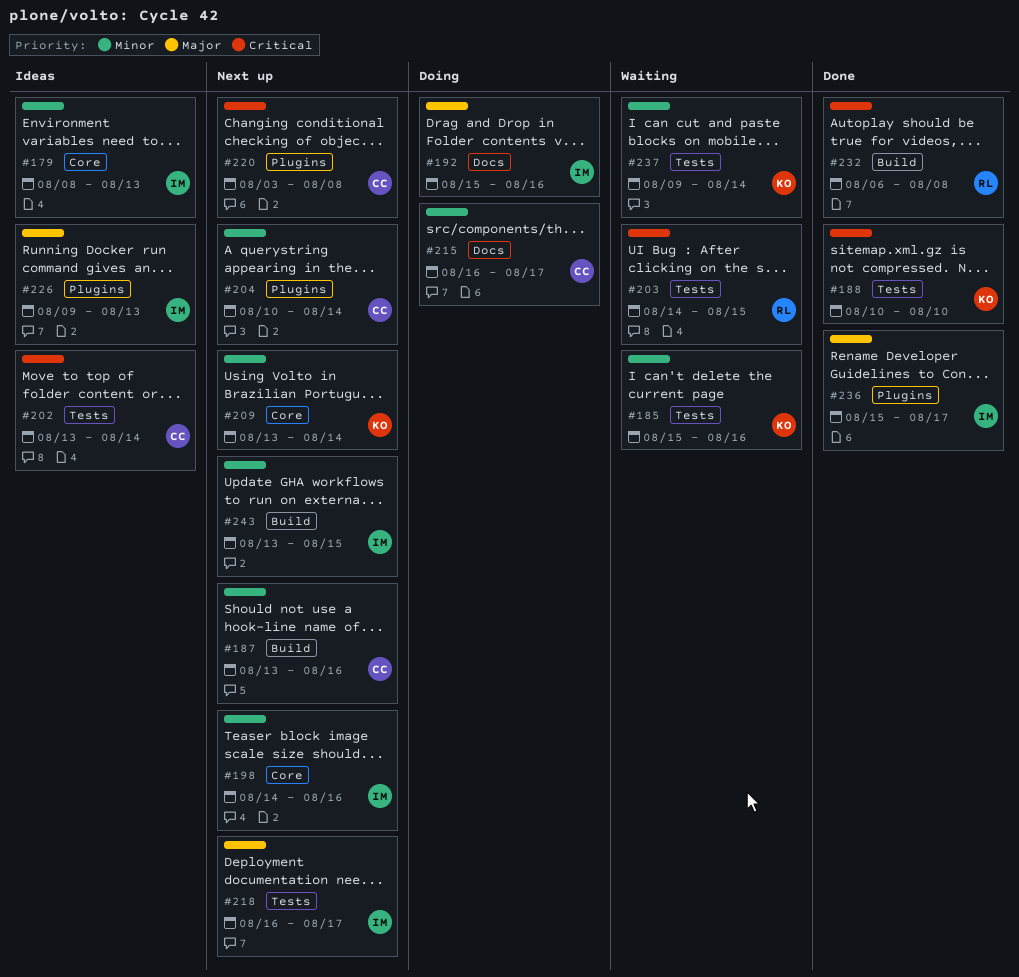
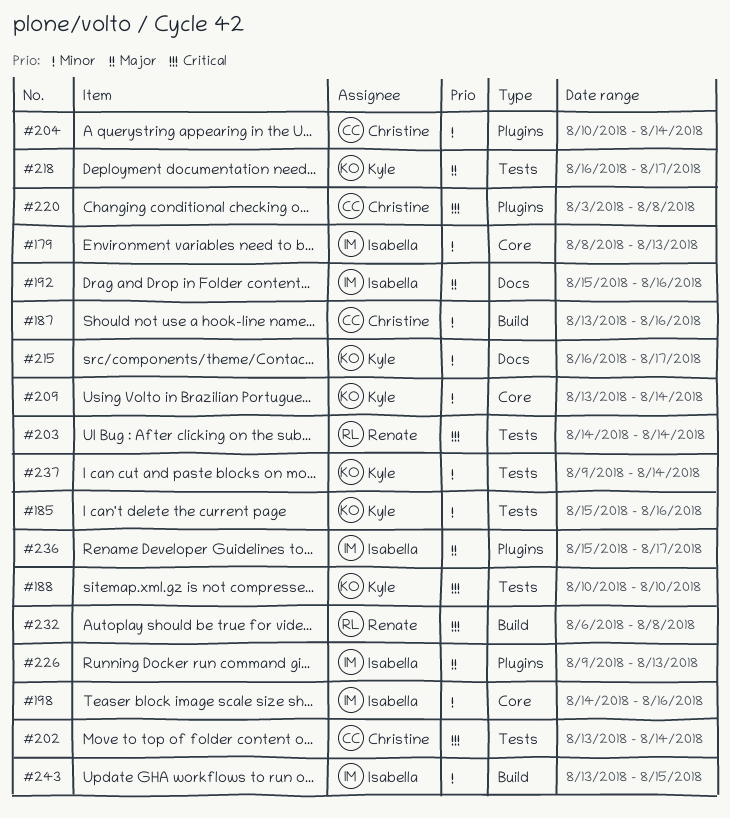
#203, due: Aug 15 -> Aug 14
#215, owner: Christine -> Kyle
#218, owner: Isabella -> Kyle

